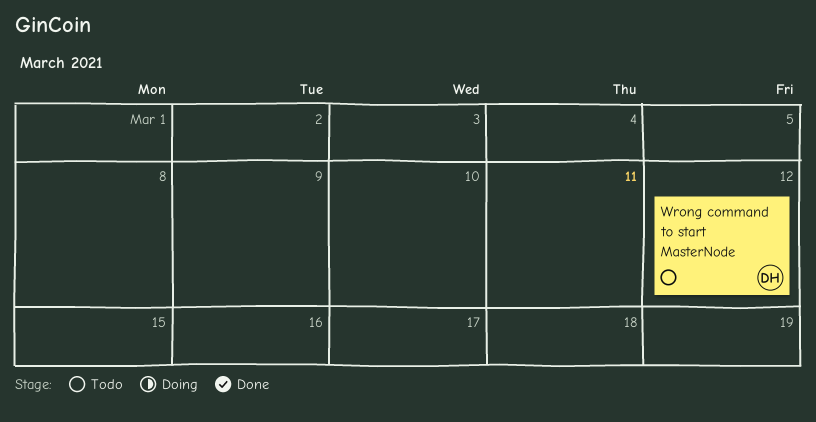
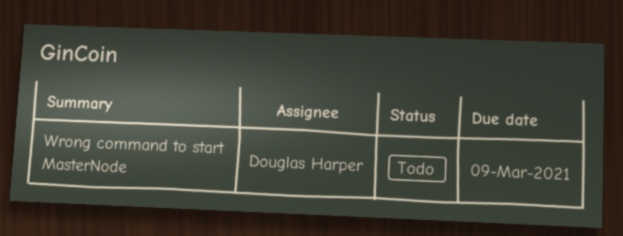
Wrong command to start MasterNode, due: Mar 12 -> Mar 9

